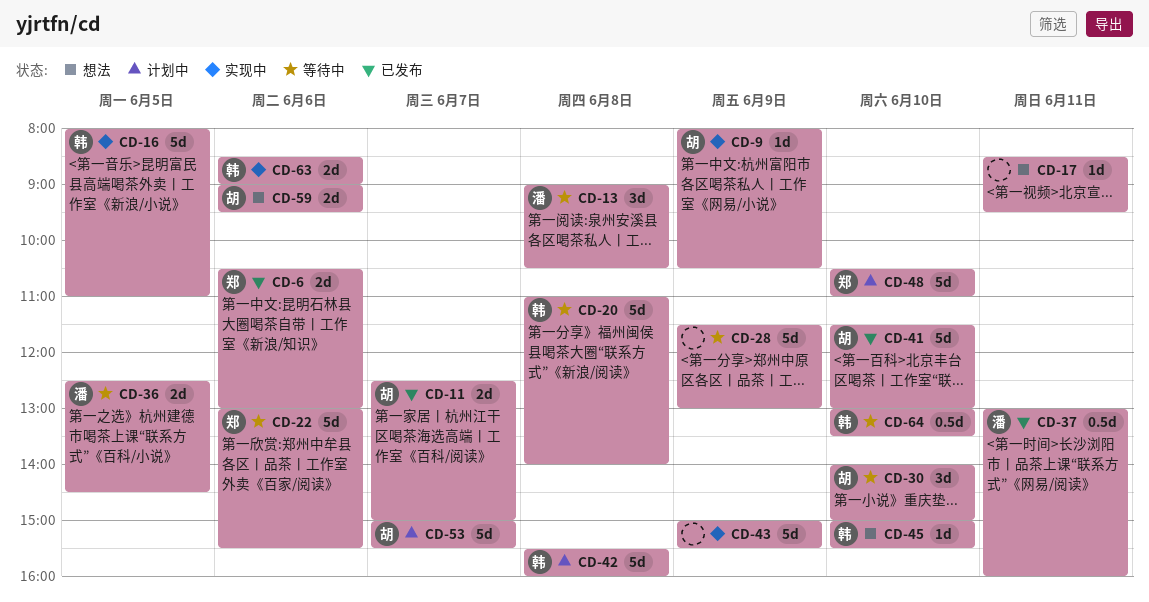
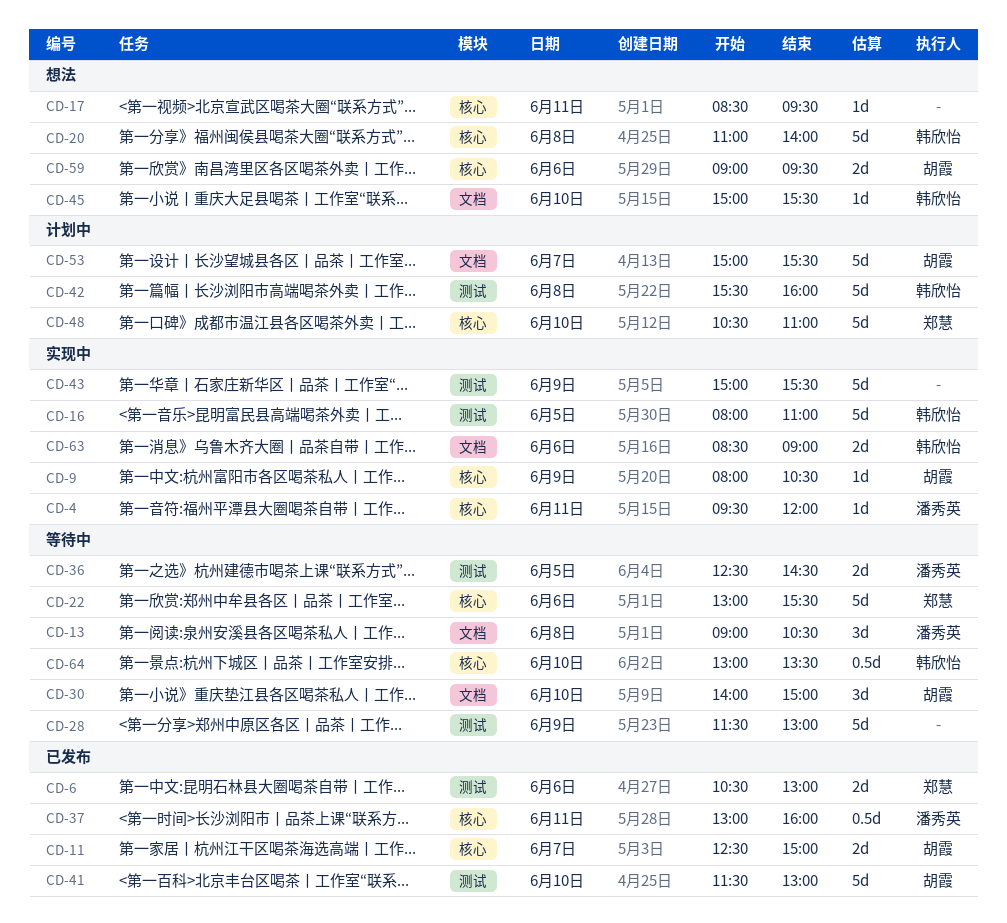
CD-4: none -> present
CD-20, status: 等待中 -> 想法

